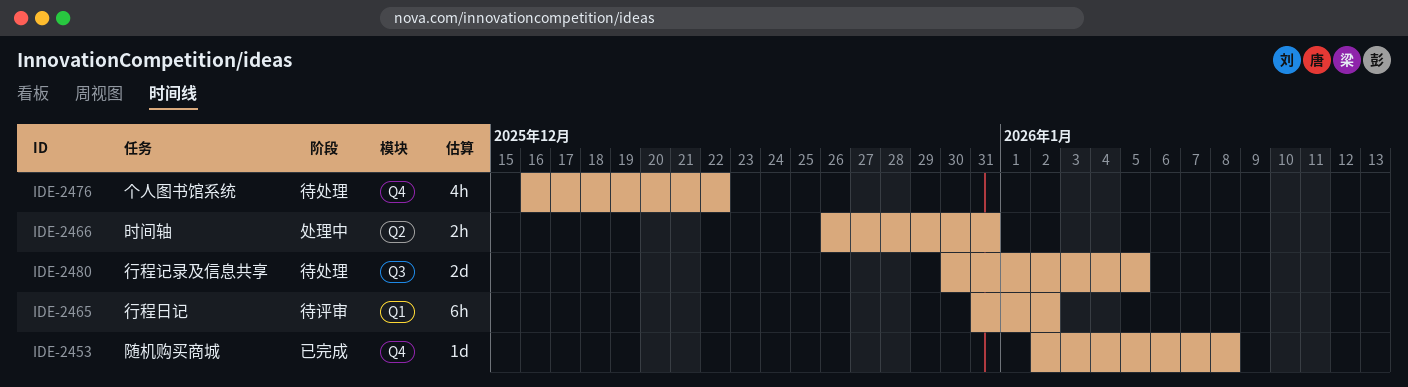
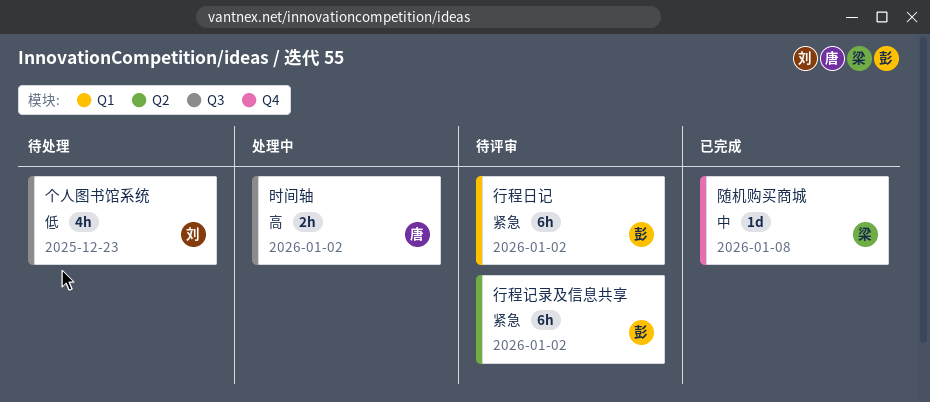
个人图书馆系统, label: Q4 -> Q3
个人图书馆系统, due: Dec 22 -> Dec 23
时间轴, label: Q2 -> Q3
时间轴, due: Dec 31 -> Jan 2
行程记录及信息共享, status: 待处理 -> 待评审
行程记录及信息共享, label: Q3 -> Q2
行程记录及信息共享, estimate: 2d -> 6h
行程记录及信息共享, due: Jan 5 -> Jan 2

